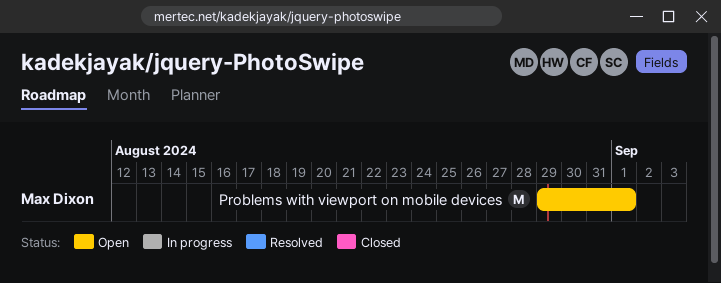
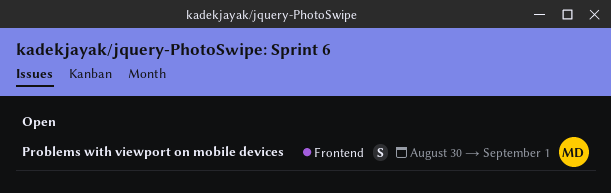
Problems with viewport on mobile devices, estimate: M -> S
Problems with viewport on mobile devices, start: Aug 29 -> Aug 30

